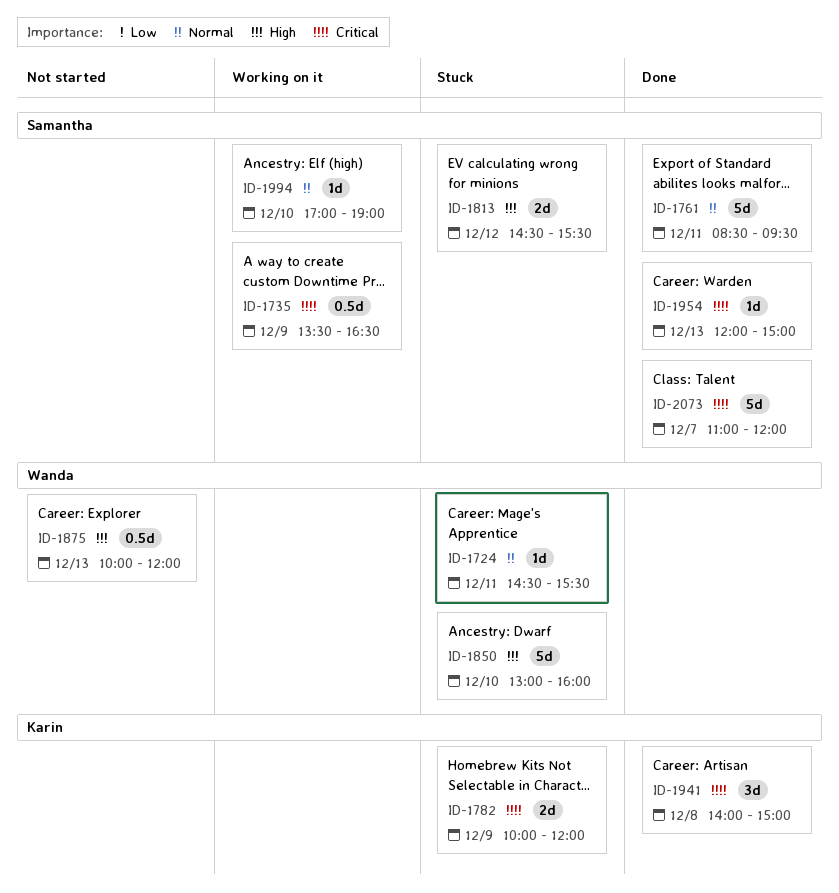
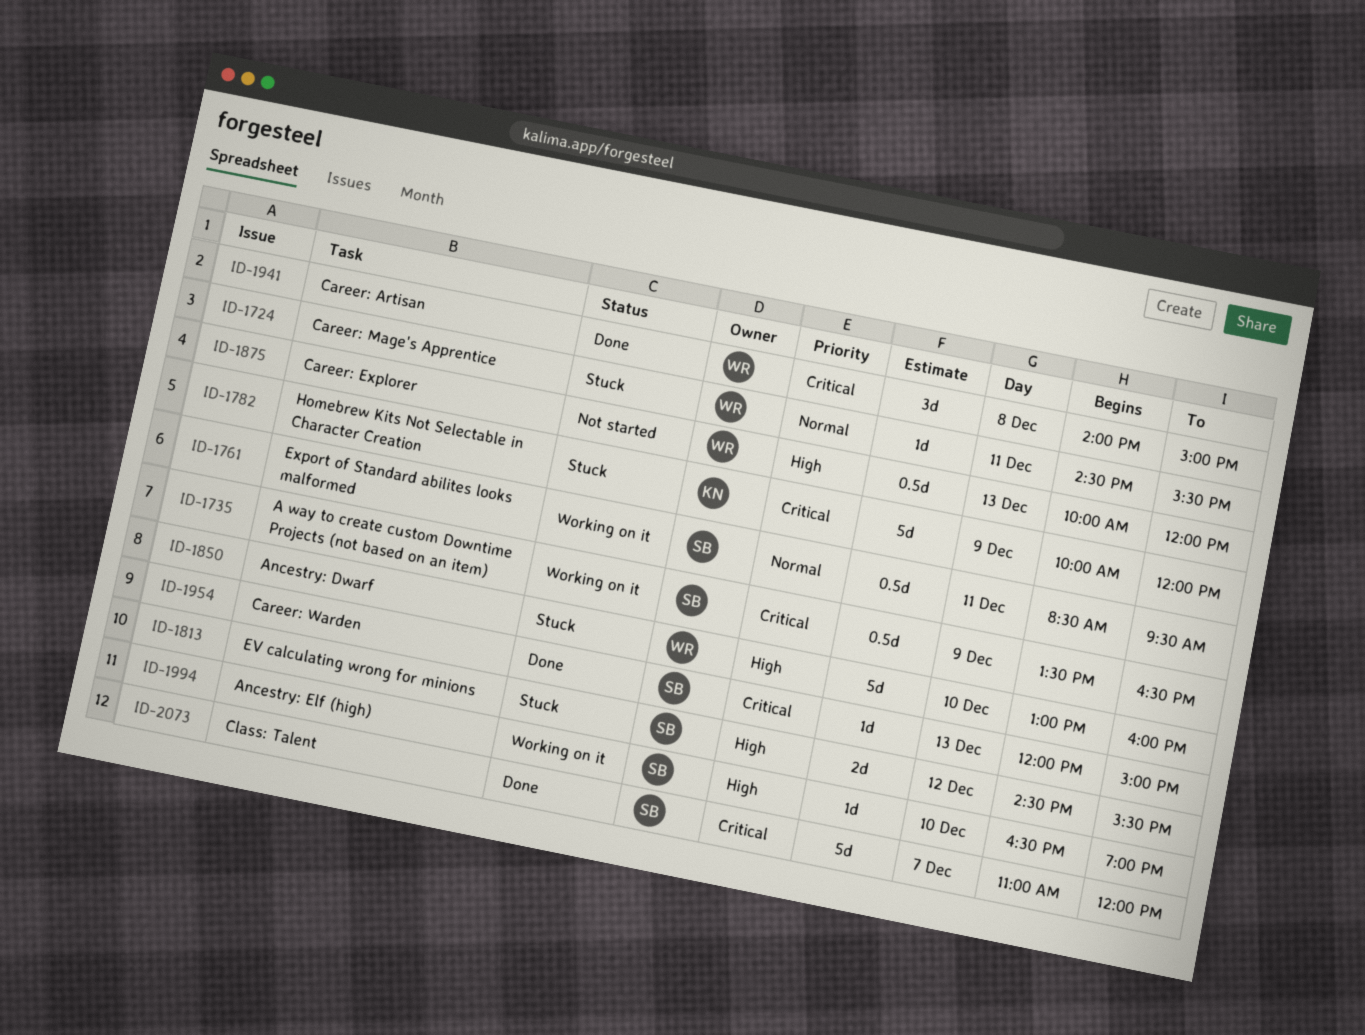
ID-1761, status: Done -> Working on it
ID-1761, estimate: 5d -> 0.5d
ID-1782, estimate: 2d -> 5d
ID-1941, owner: Karin -> Wanda
ID-1994, priority: Normal -> High
ID-1994, begins: 17:00 -> 16:30

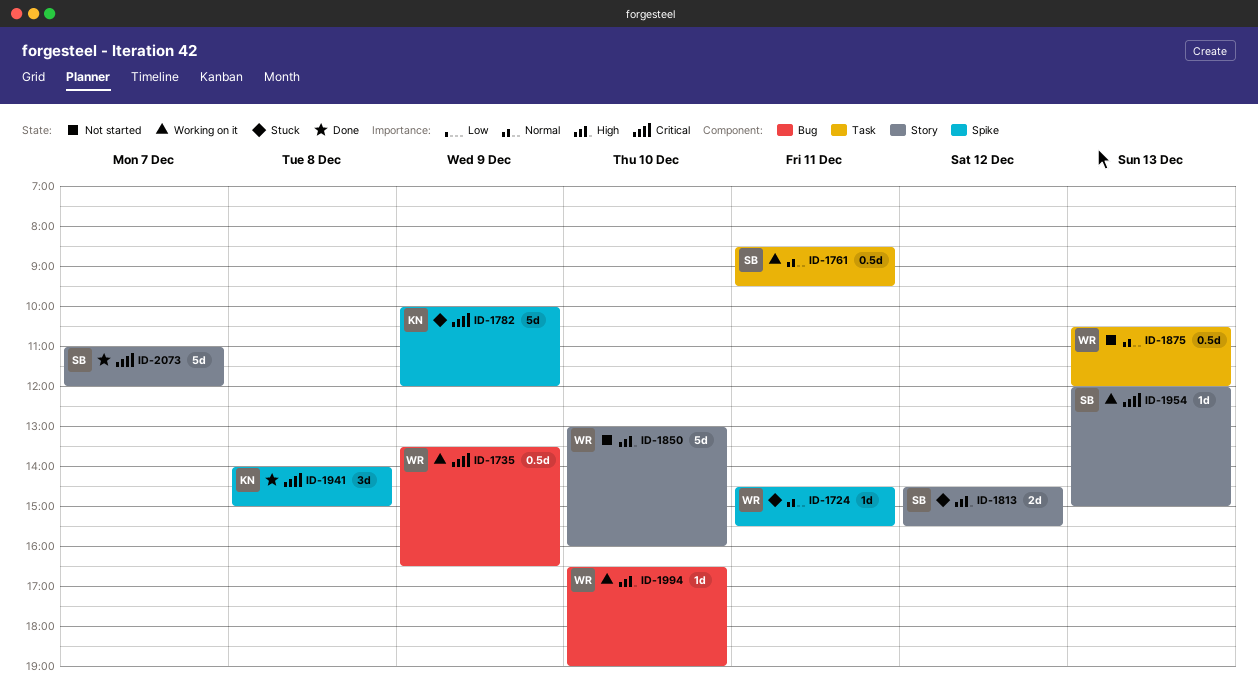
ID-1735, owner: SB -> WR
ID-1850, status: Stuck -> Not started
ID-1875, priority: High -> Normal
ID-1875, begins: 10:00 -> 10:30
ID-1941, owner: WR -> KN
ID-1954, status: Done -> Working on it
ID-1994, owner: SB -> WR

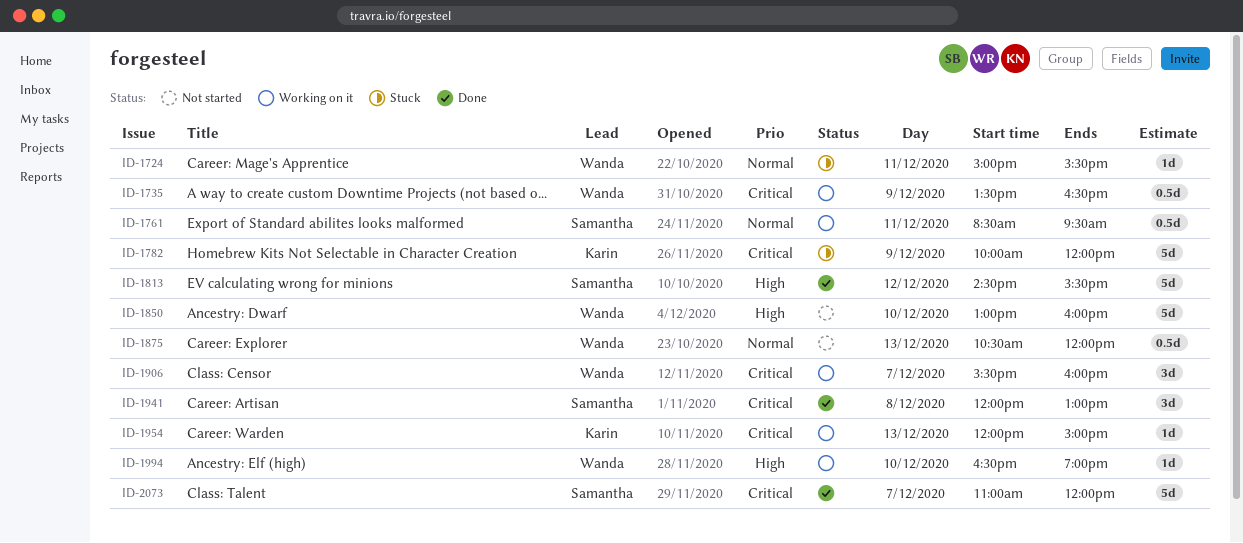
ID-1724, begins: 14:30 -> 15:00
ID-1813, status: Stuck -> Done
ID-1813, estimate: 2d -> 5d
ID-1906: none -> present
ID-1941, owner: Karin -> Samantha
ID-1941, begins: 14:00 -> 12:00
ID-1941, ends: 15:00 -> 13:00
ID-1954, owner: Samantha -> Karin

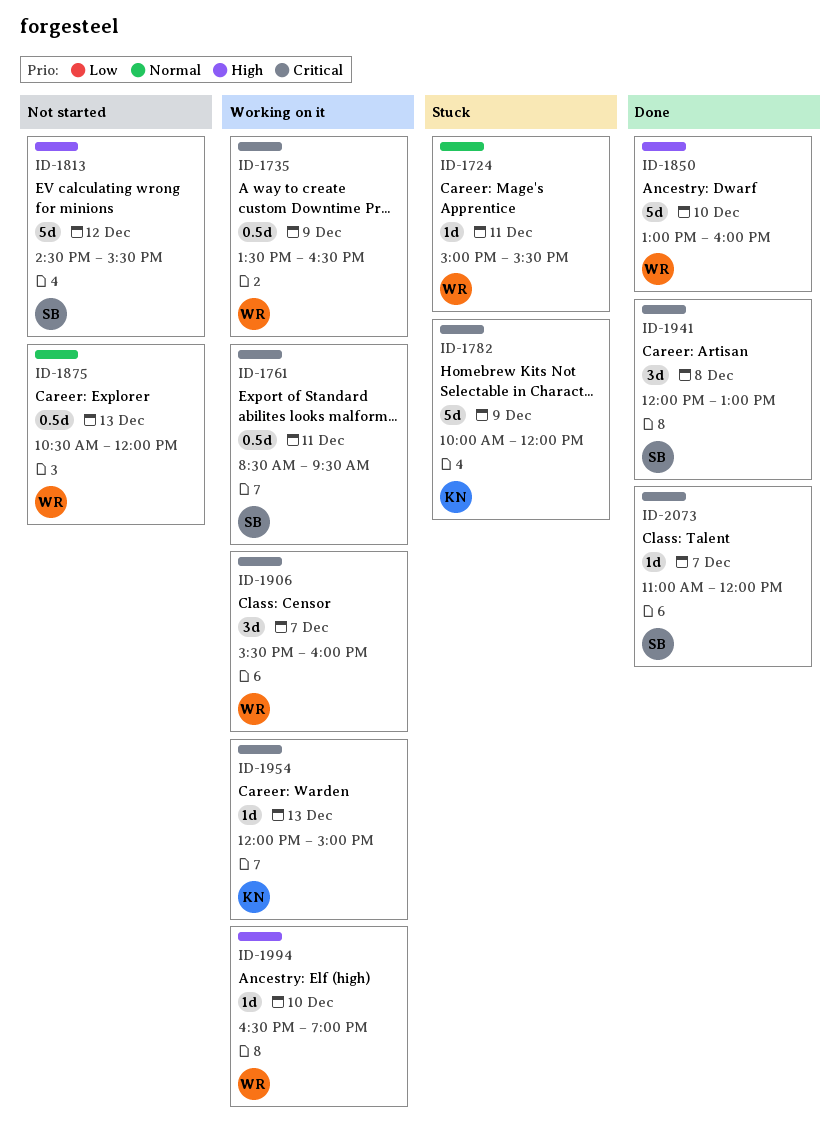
ID-1761, priority: Normal -> Critical
ID-1813, status: Done -> Not started
ID-1850, status: Not started -> Done
ID-2073, estimate: 5d -> 1d

